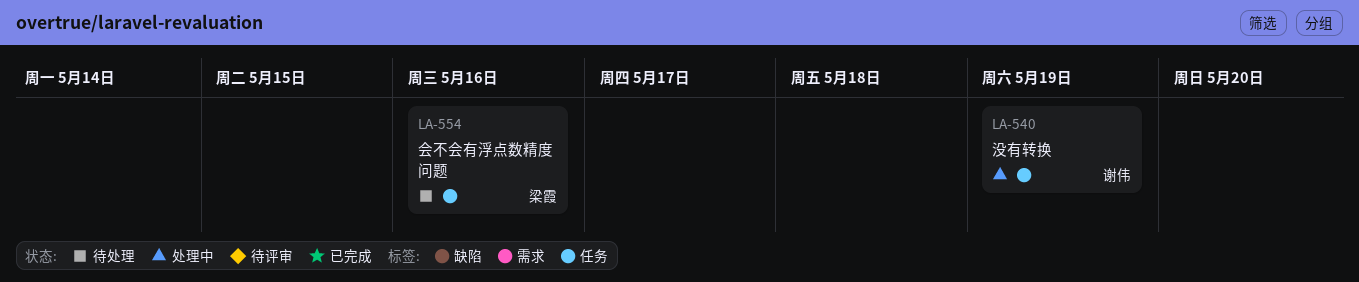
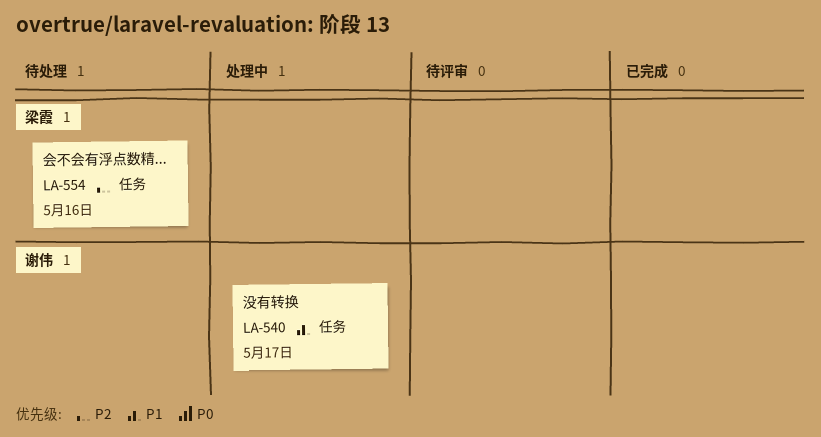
LA-540, due: May 19 -> May 17

